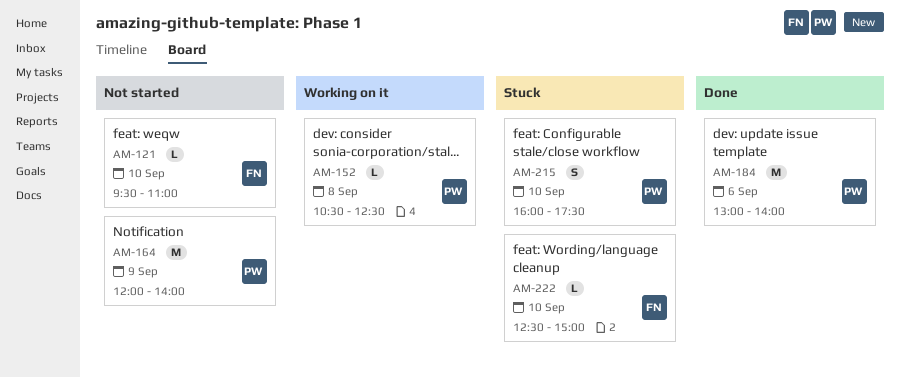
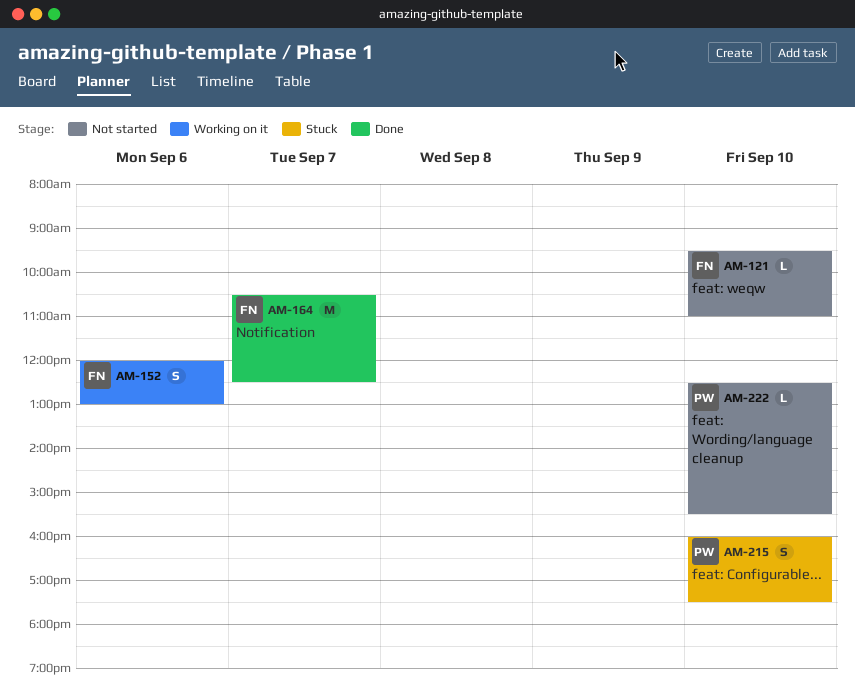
AM-152, owner: PW -> FN
AM-152, estimate: L -> S
AM-152, day: Sep 8 -> Sep 6
AM-152, begins: 10:30 -> 12:00
AM-152, ends: 12:30 -> 13:00
AM-164, status: Not started -> Done
AM-164, owner: PW -> FN
AM-164, day: Sep 9 -> Sep 7
AM-164, begins: 12:00 -> 10:30
AM-164, ends: 14:00 -> 12:30
AM-184: present -> none
AM-222, status: Stuck -> Not started
AM-222, owner: FN -> PW
AM-222, ends: 15:00 -> 15:30

